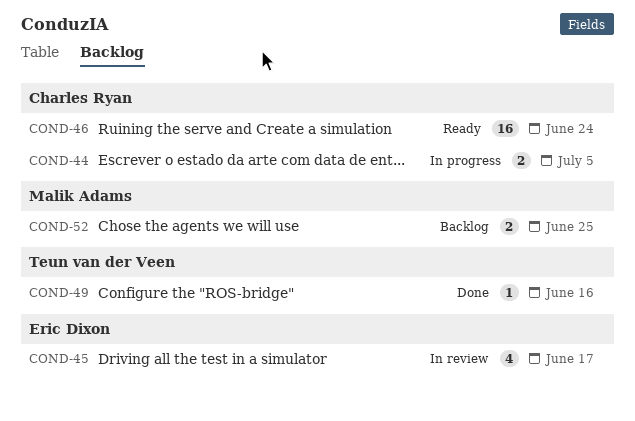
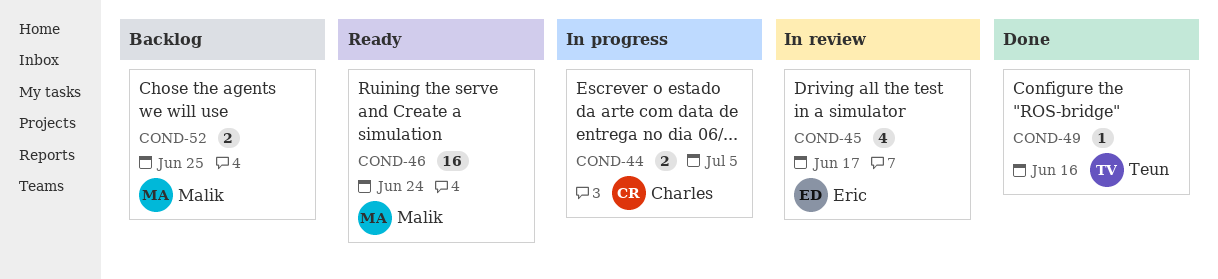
COND-46, owner: Charles Ryan -> Malik Adams

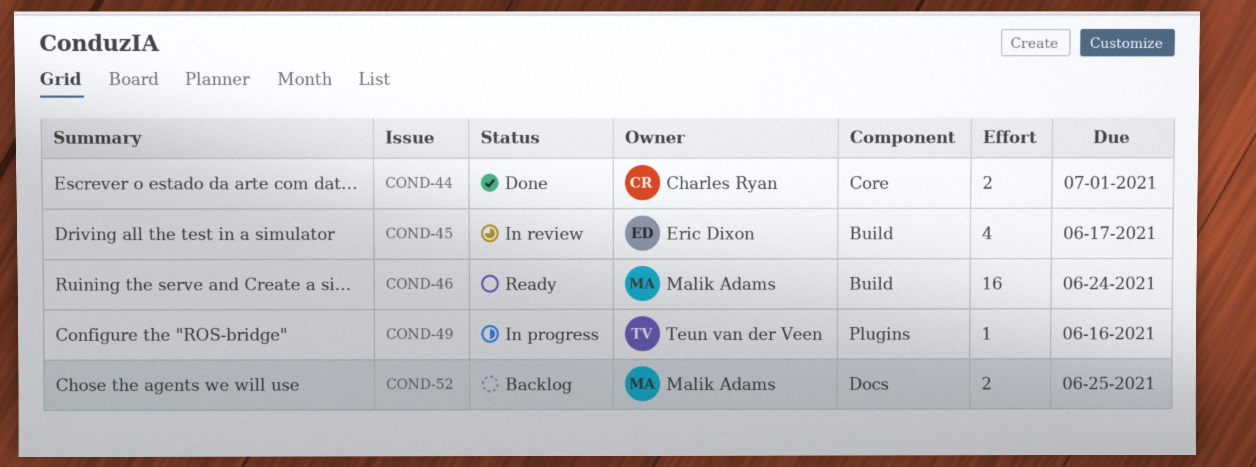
COND-44, status: In progress -> Done
COND-44, due: Jul 5 -> Jul 1
COND-49, status: Done -> In progress

